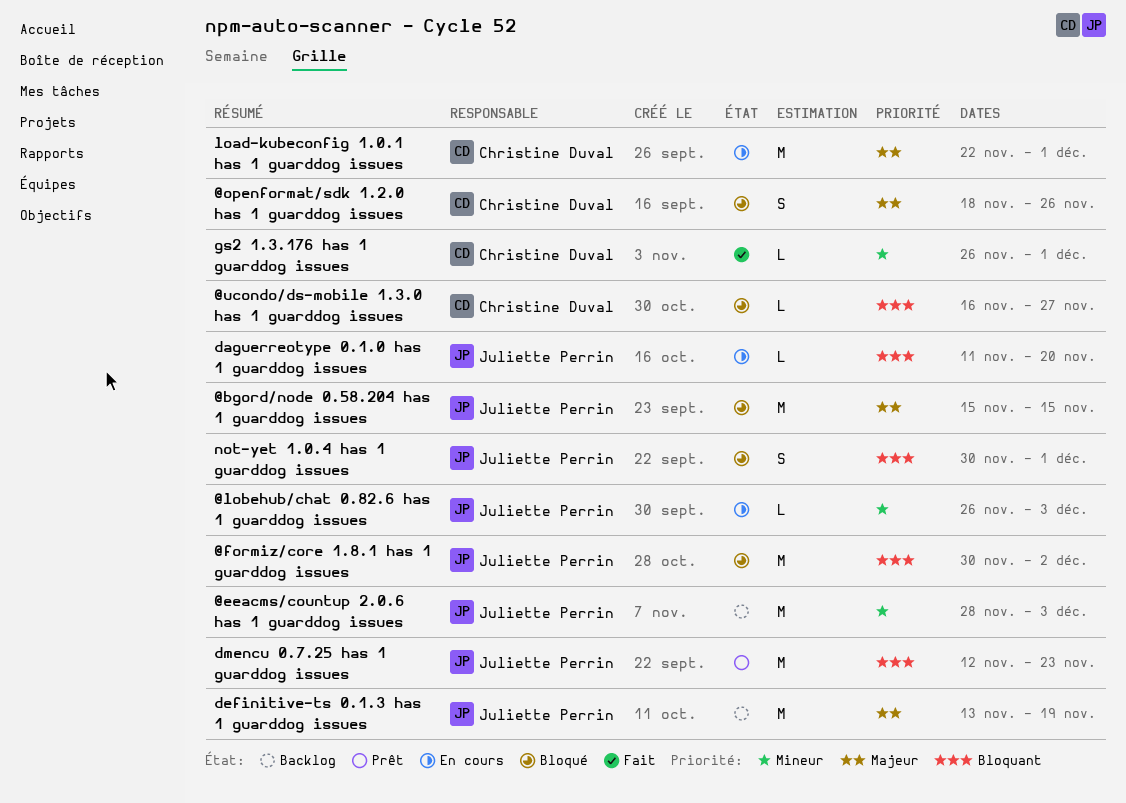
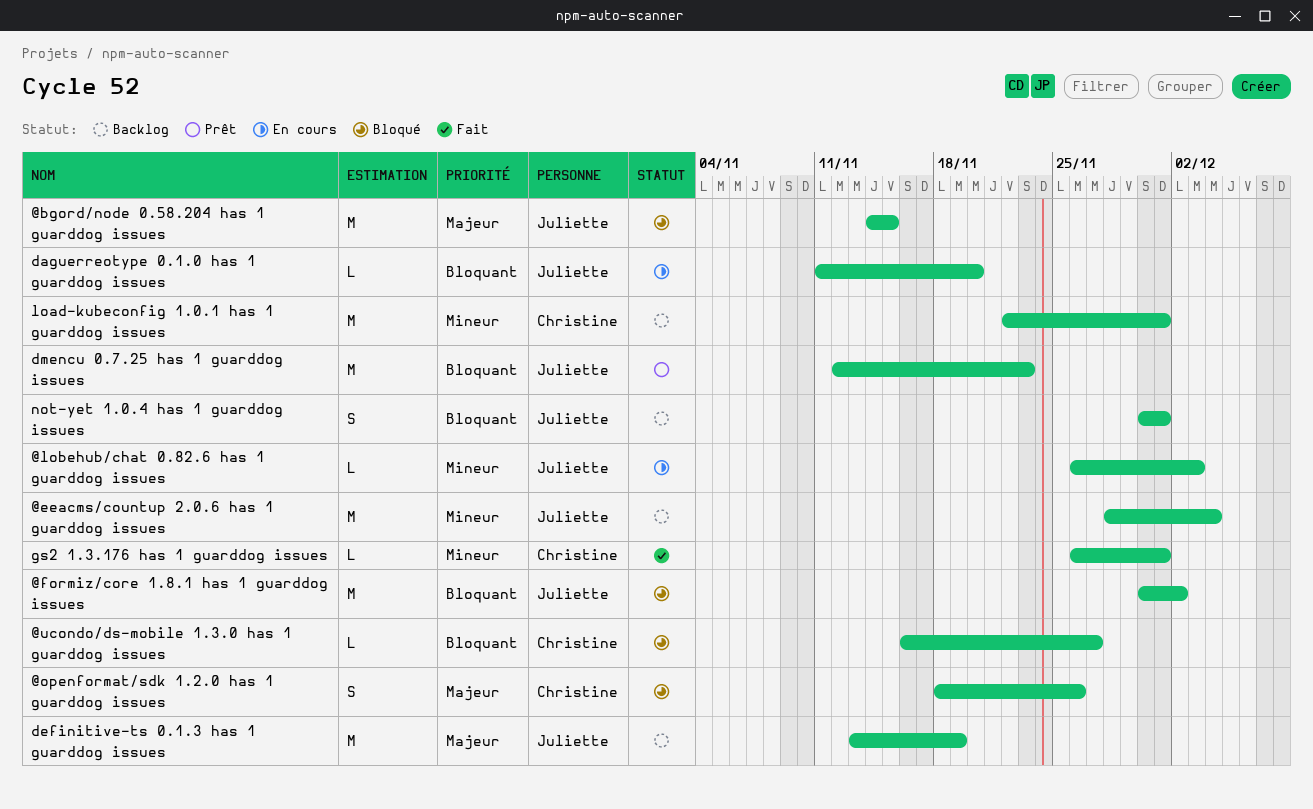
@bgord/node 0.58.204 has 1 guarddog issues, start: Nov 15 -> Nov 14
@eeacms/countup 2.0.6 has 1 guarddog issues, due: Dec 3 -> Dec 4
load-kubeconfig 1.0.1 has 1 guarddog issues, status: En cours -> Backlog
load-kubeconfig 1.0.1 has 1 guarddog issues, priority: Majeur -> Mineur
not-yet 1.0.4 has 1 guarddog issues, status: Bloqué -> Backlog

